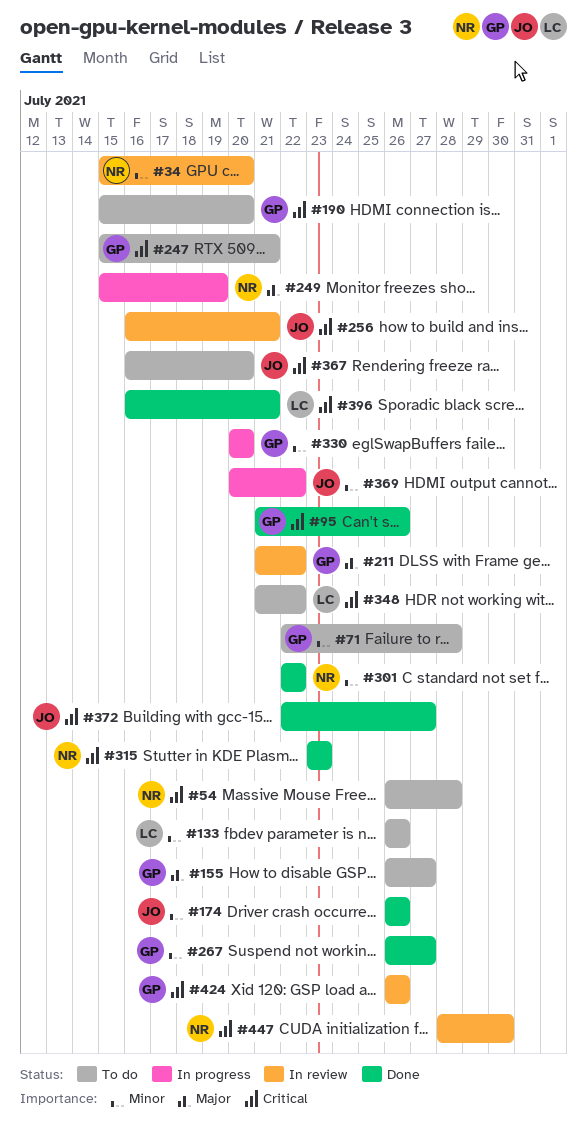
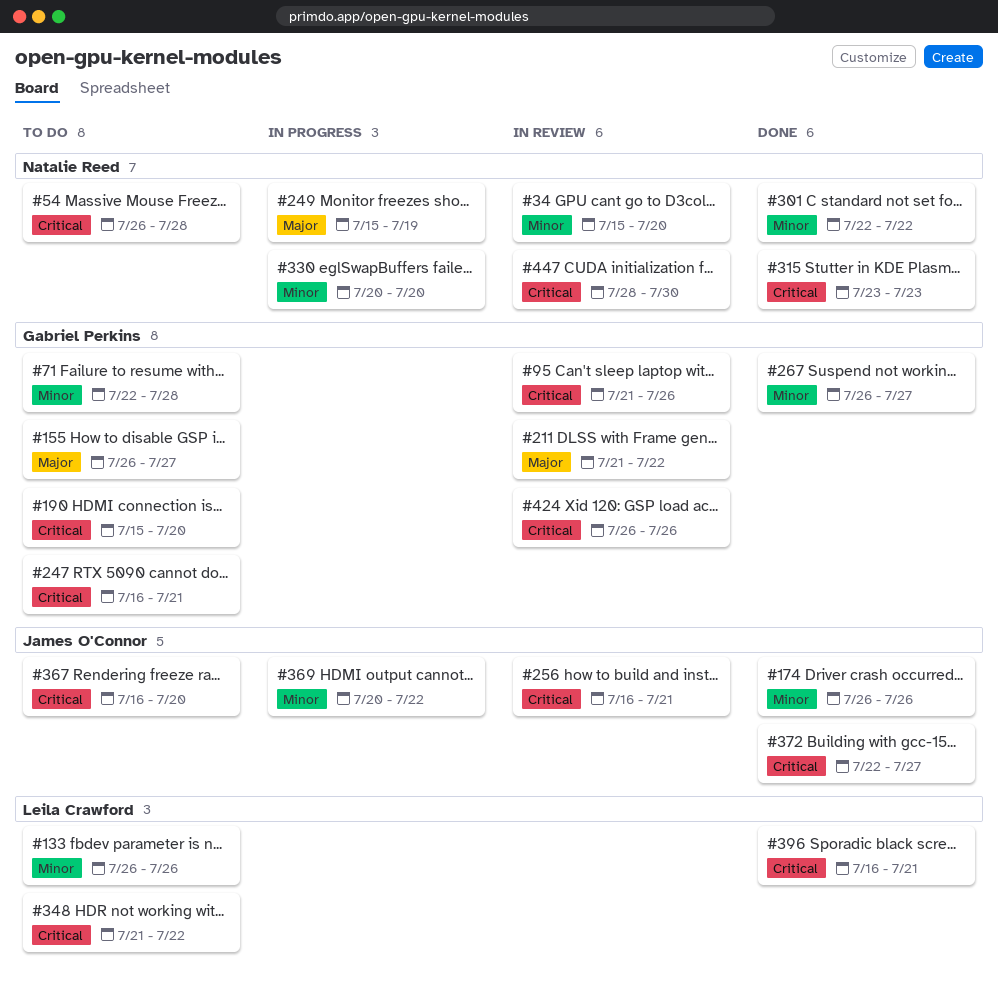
#95, status: Done -> In review
#247, start: Jul 15 -> Jul 16
#330, owner: Gabriel Perkins -> Natalie Reed

